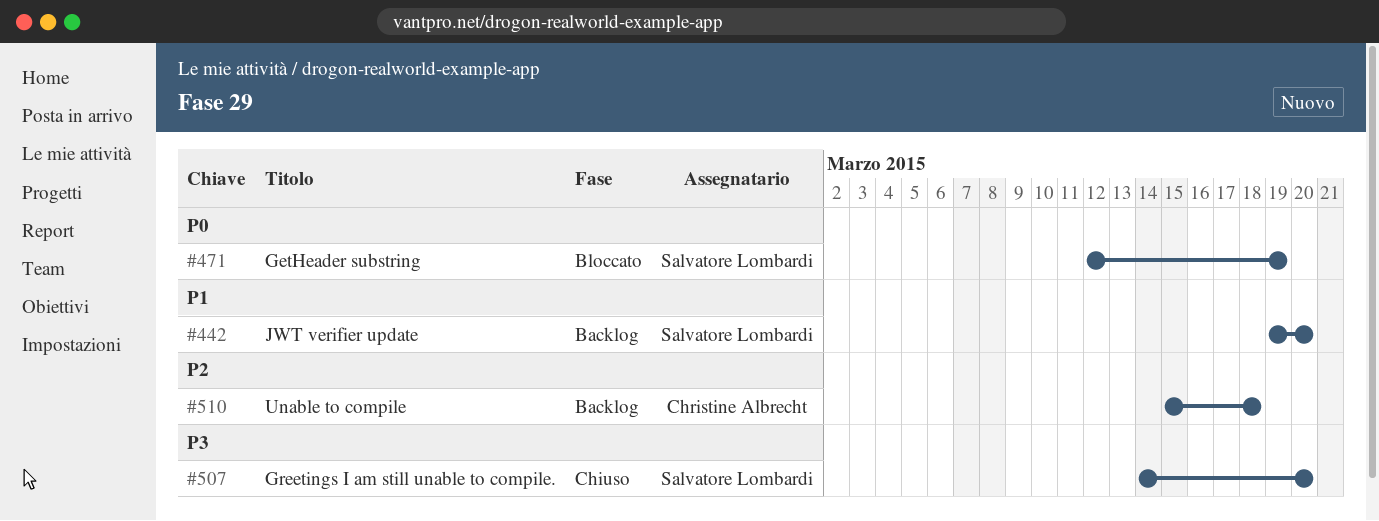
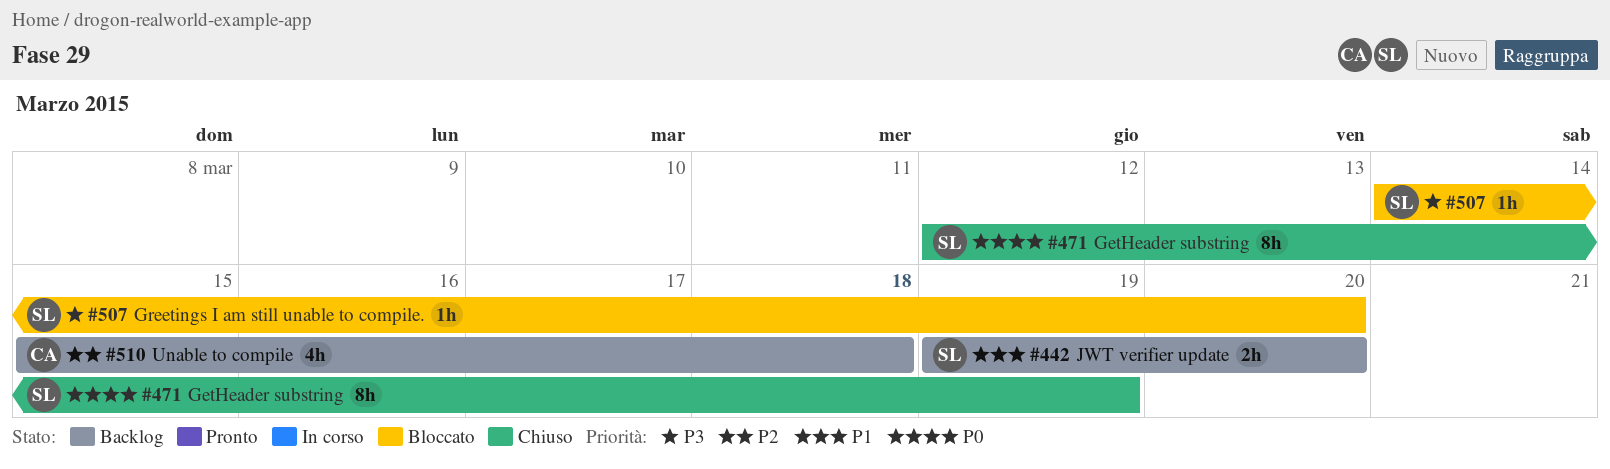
#471, status: Bloccato -> Chiuso
#507, status: Chiuso -> Bloccato

